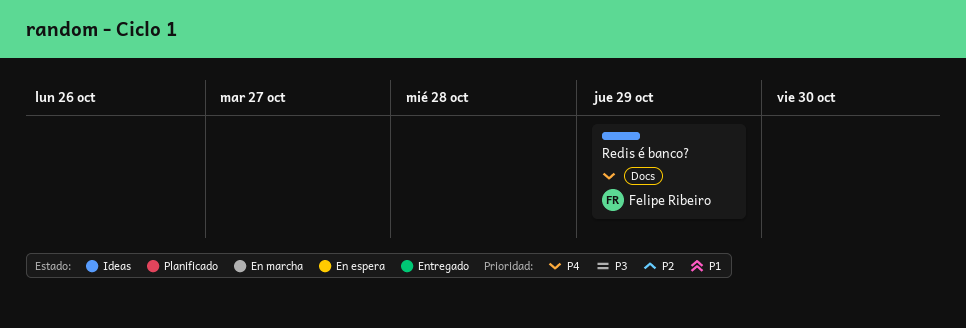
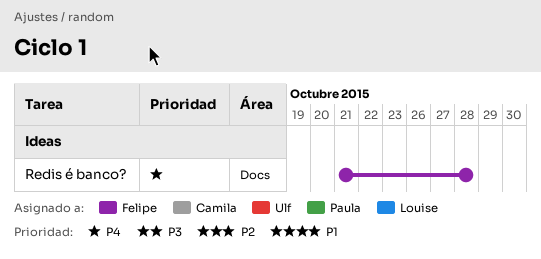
Redis é banco?, due: Oct 29 -> Oct 28

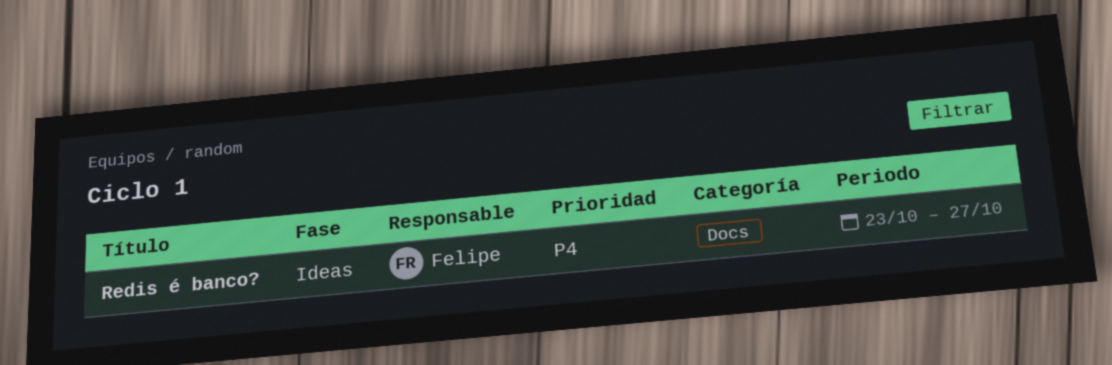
Redis é banco?, start: Oct 21 -> Oct 23
Redis é banco?, due: Oct 28 -> Oct 27

